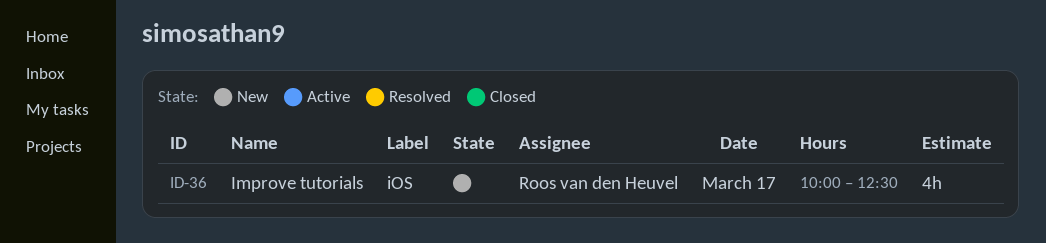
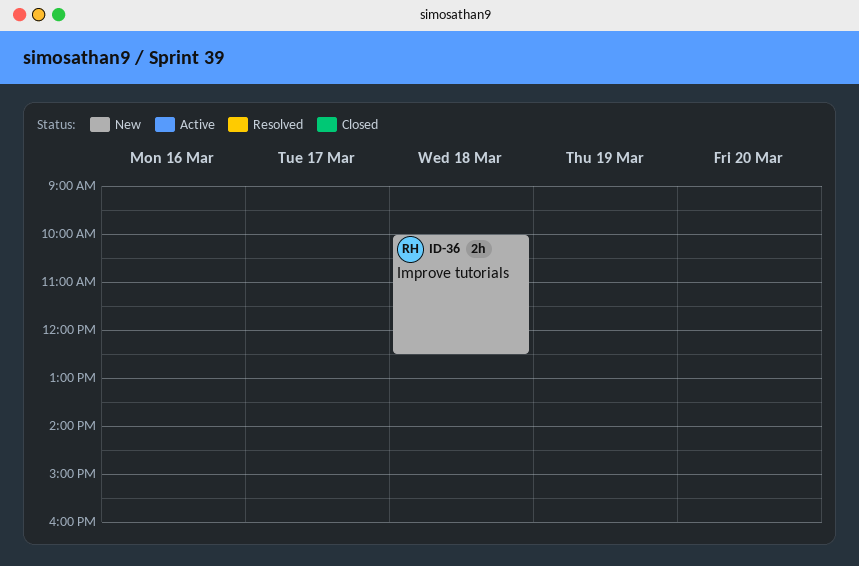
ID-36, estimate: 4h -> 2h
ID-36, day: Mar 17 -> Mar 18

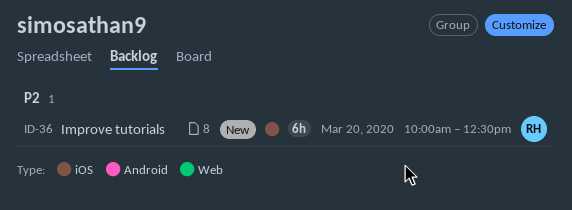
ID-36, estimate: 2h -> 6h
ID-36, day: Mar 18 -> Mar 20

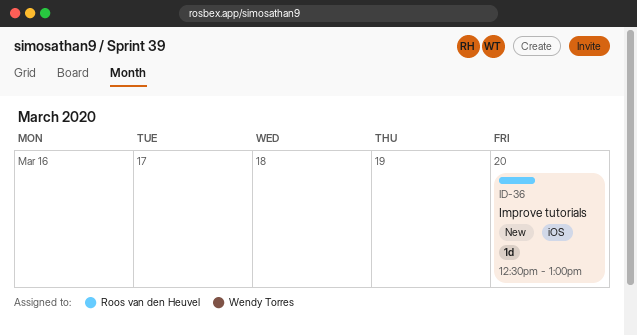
ID-36, estimate: 6h -> 1d
ID-36, begins: 10:00 -> 12:30
ID-36, ends: 12:30 -> 13:00

